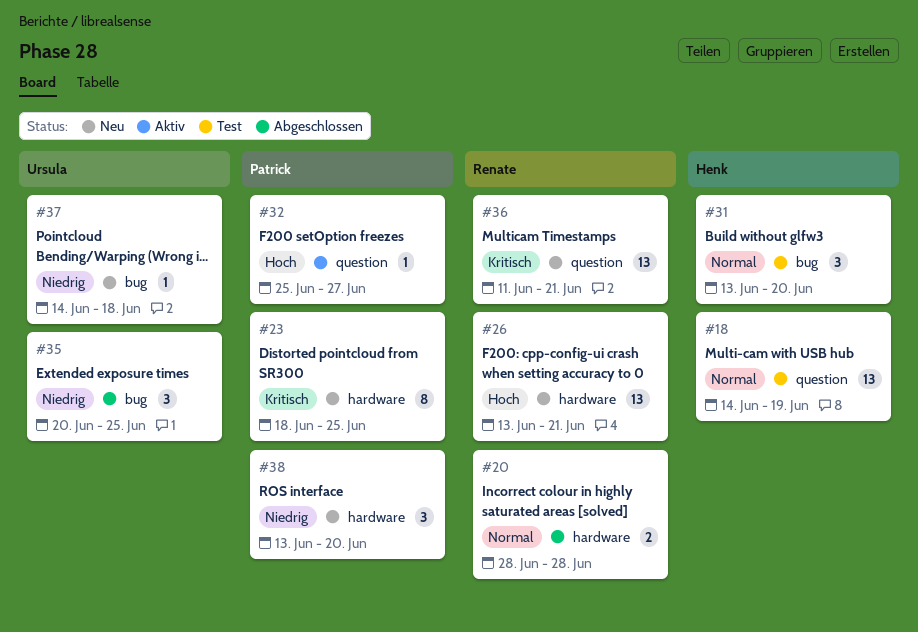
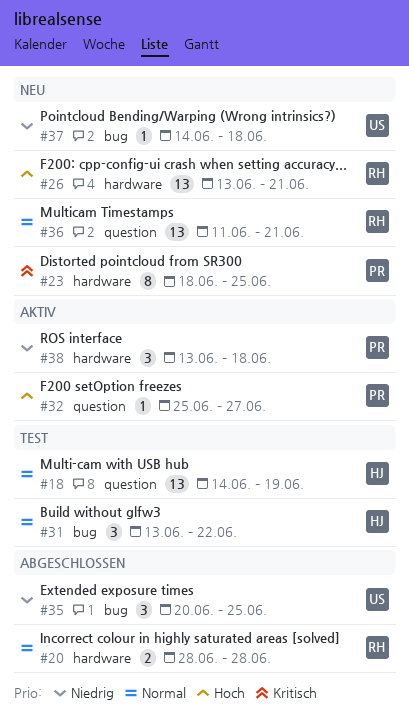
#31, due: Jun 20 -> Jun 22
#36, priority: Kritisch -> Normal
#38, status: Neu -> Aktiv
#38, due: Jun 20 -> Jun 18

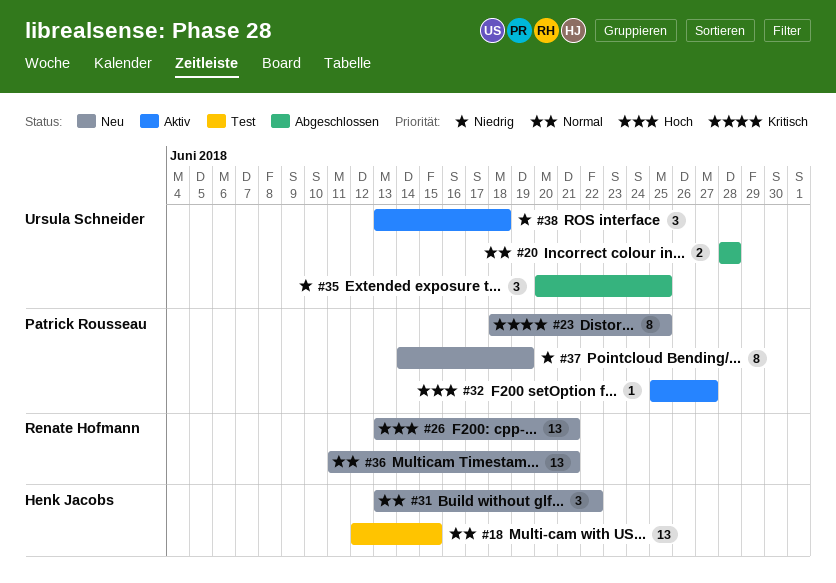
#18, start: Jun 14 -> Jun 12
#18, due: Jun 19 -> Jun 15
#20, owner: Renate Hofmann -> Ursula Schneider
#31, status: Test -> Neu
#37, owner: Ursula Schneider -> Patrick Rousseau
#37, estimate: 1 -> 8
#37, due: Jun 18 -> Jun 19
#38, owner: Patrick Rousseau -> Ursula Schneider

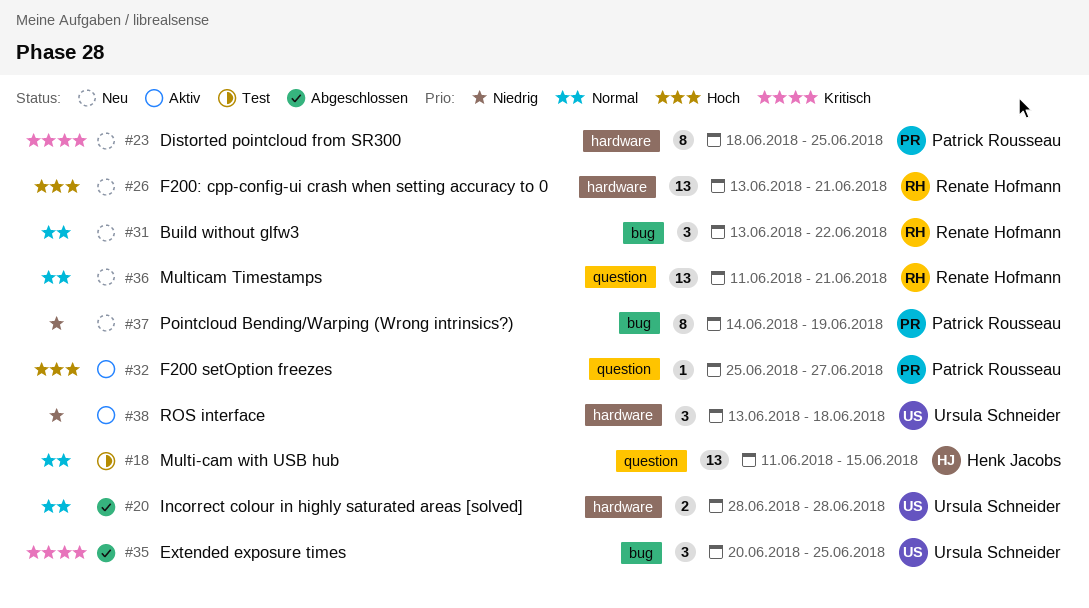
#18, start: Jun 12 -> Jun 11
#31, owner: Henk Jacobs -> Renate Hofmann
#35, priority: Niedrig -> Kritisch

